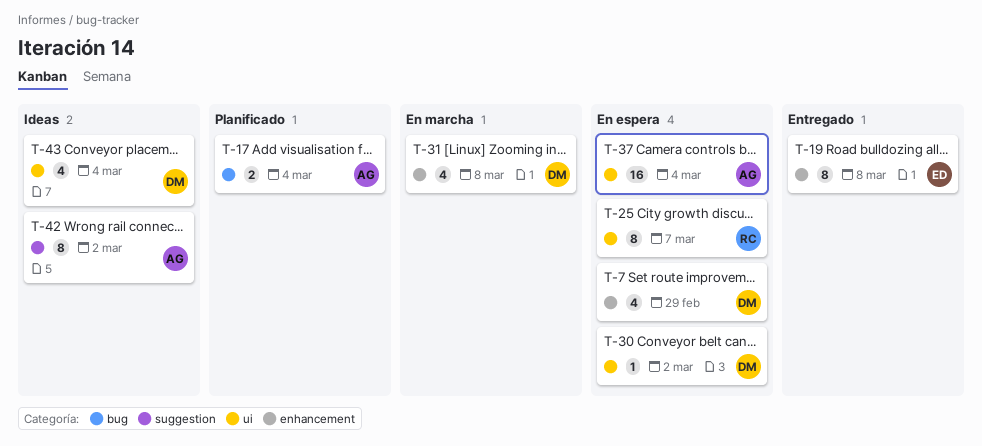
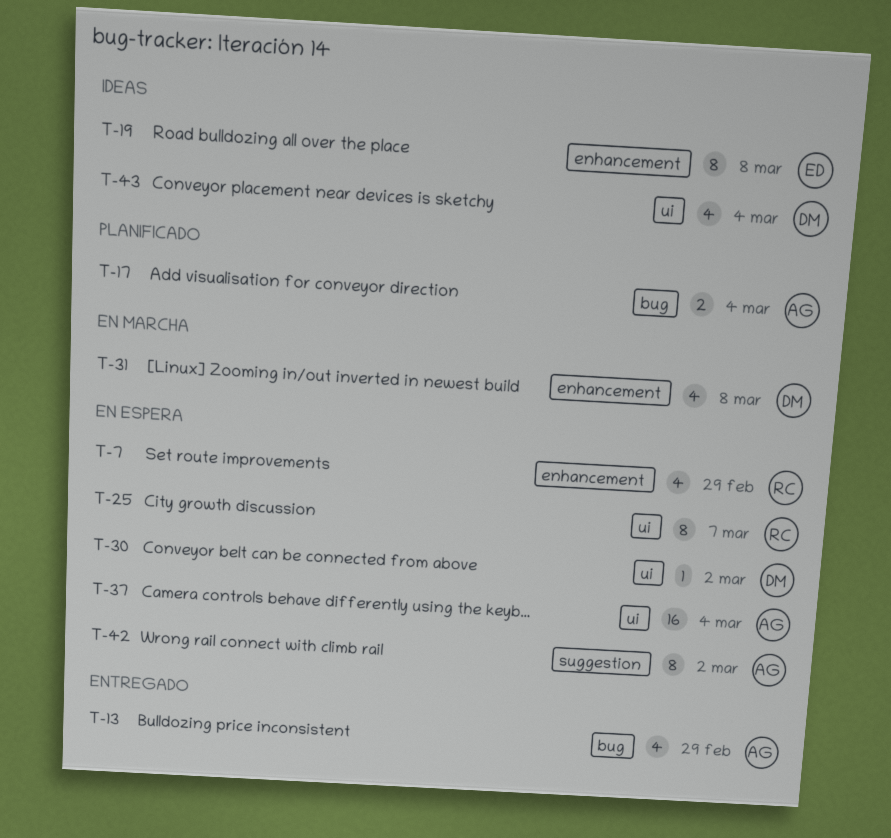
T-7, owner: DM -> RC
T-13: none -> present
T-19, status: Entregado -> Ideas
T-42, status: Ideas -> En espera

